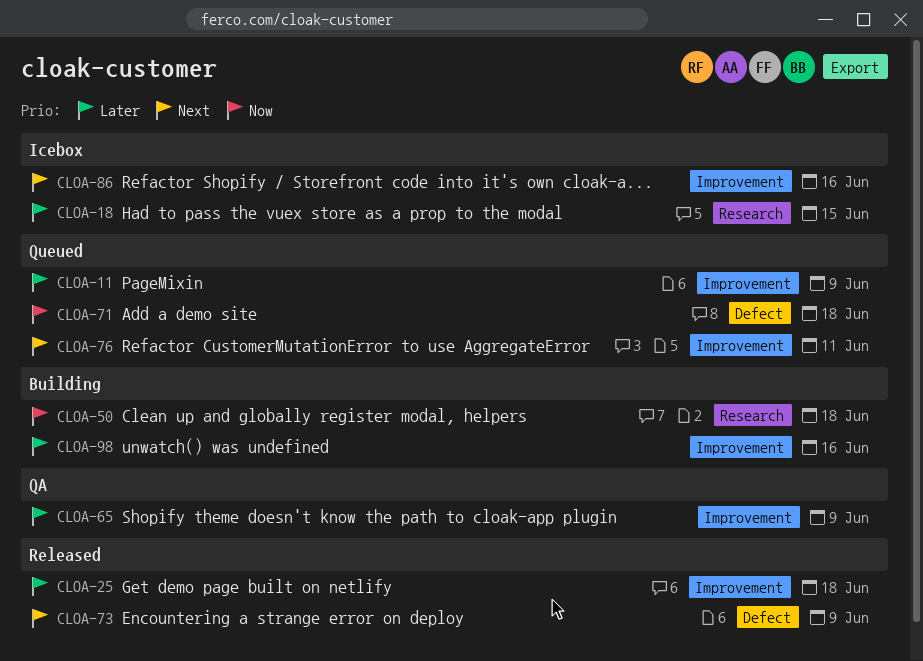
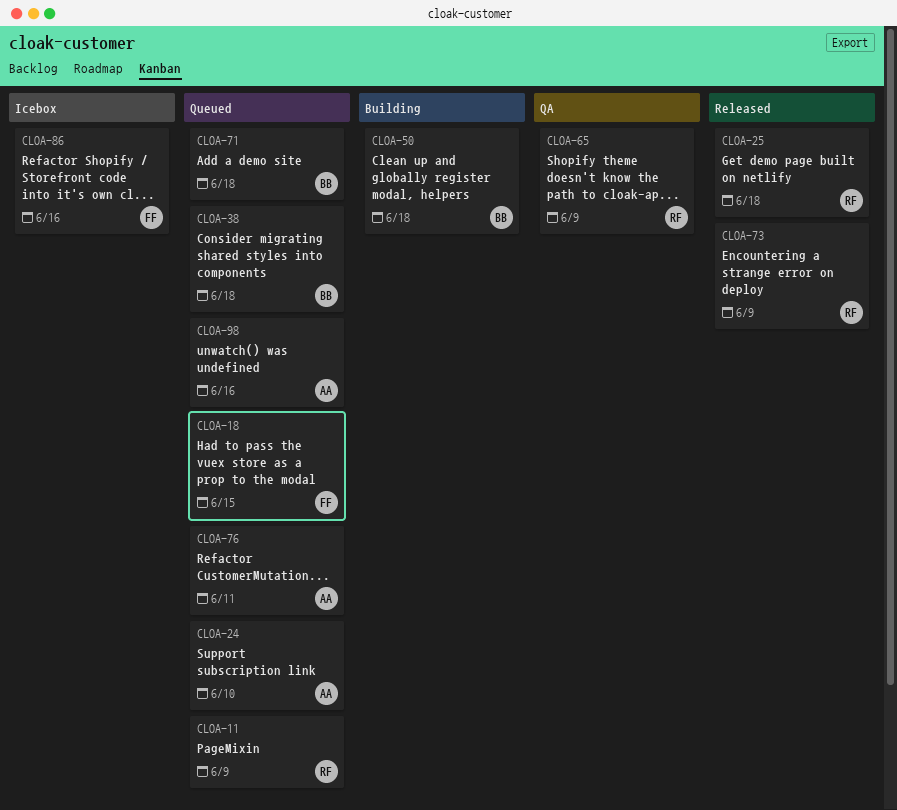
CLOA-18, status: Icebox -> Queued
CLOA-24: none -> present
CLOA-38: none -> present
CLOA-98, status: Building -> Queued

